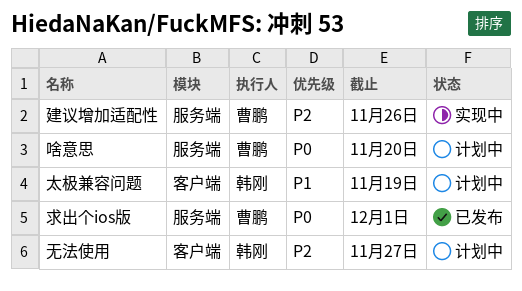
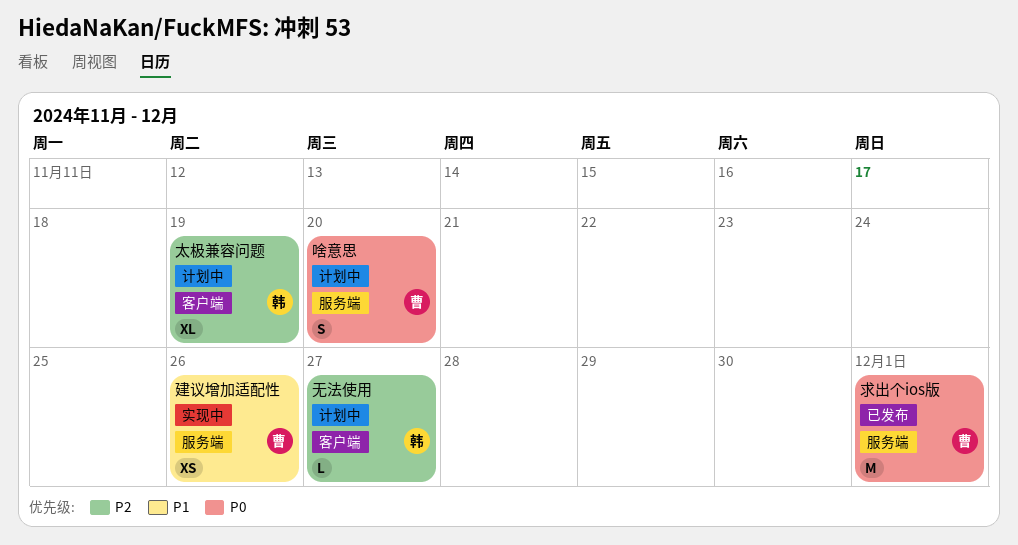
太极兼容问题, priority: P1 -> P2
建议增加适配性, priority: P2 -> P1

